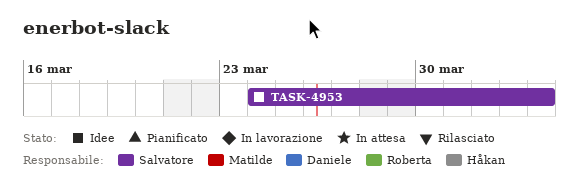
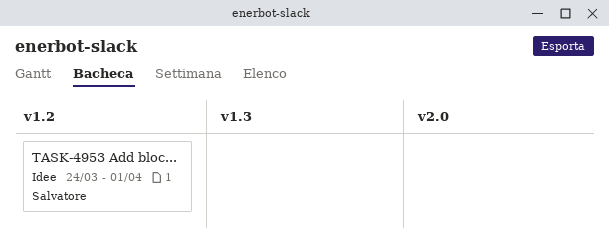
TASK-4953, due: Apr 3 -> Apr 1

